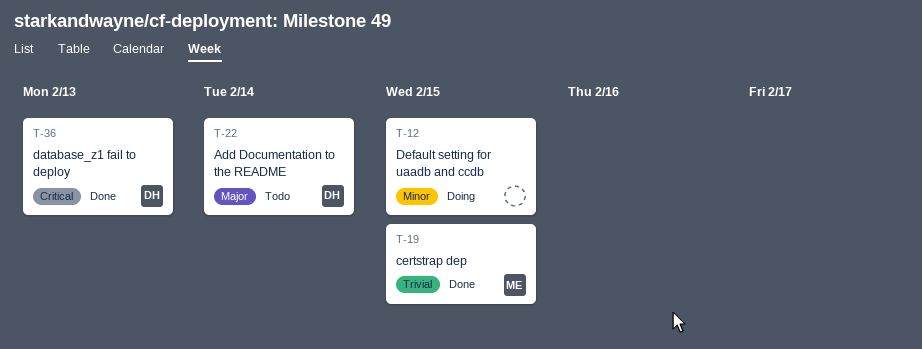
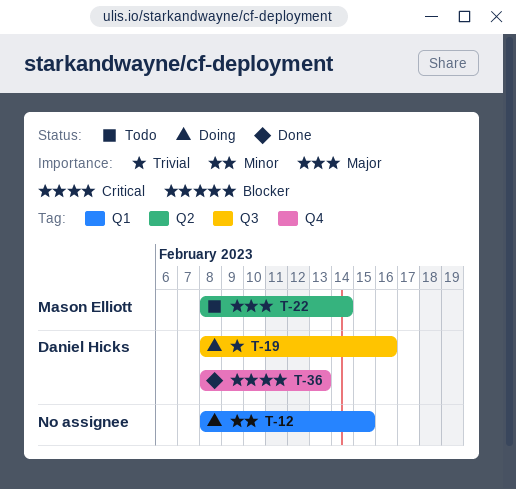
T-19, status: Done -> Doing
T-19, owner: Mason Elliott -> Daniel Hicks
T-19, due: Feb 15 -> Feb 16
T-22, owner: Daniel Hicks -> Mason Elliott

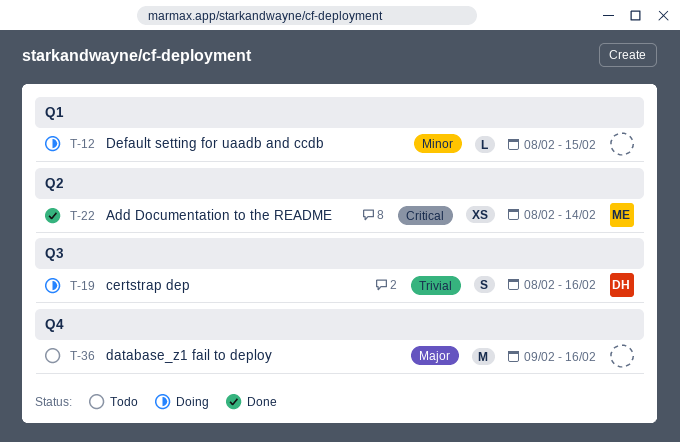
T-22, status: Todo -> Done
T-22, priority: Major -> Critical
T-36, status: Done -> Todo
T-36, owner: Daniel Hicks -> none
T-36, priority: Critical -> Major
T-36, start: Feb 8 -> Feb 9
T-36, due: Feb 13 -> Feb 16

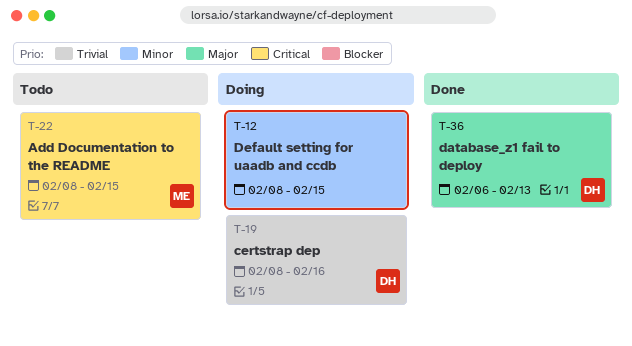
T-22, status: Done -> Todo
T-22, due: Feb 14 -> Feb 15
T-36, status: Todo -> Done
T-36, owner: none -> DH
T-36, start: Feb 9 -> Feb 6
T-36, due: Feb 16 -> Feb 13

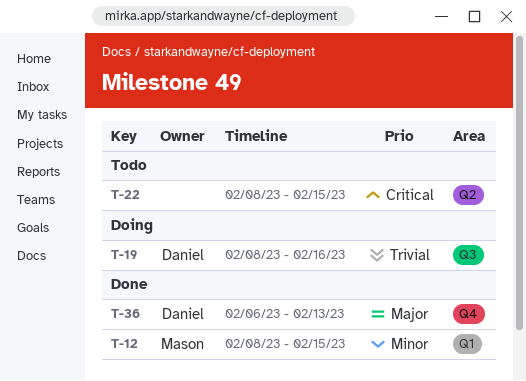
T-12, status: Doing -> Done
T-12, owner: none -> Mason
T-22, owner: Mason -> none

